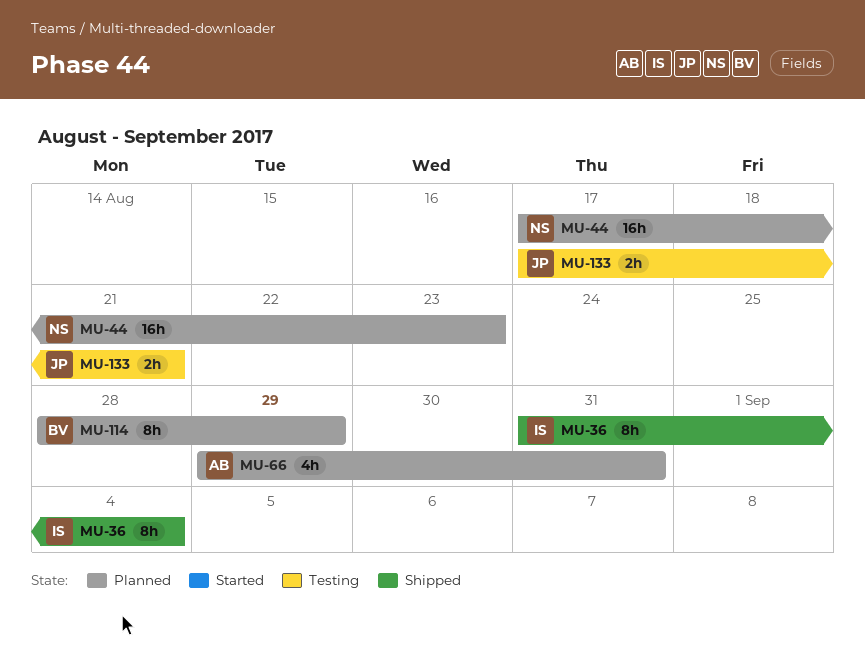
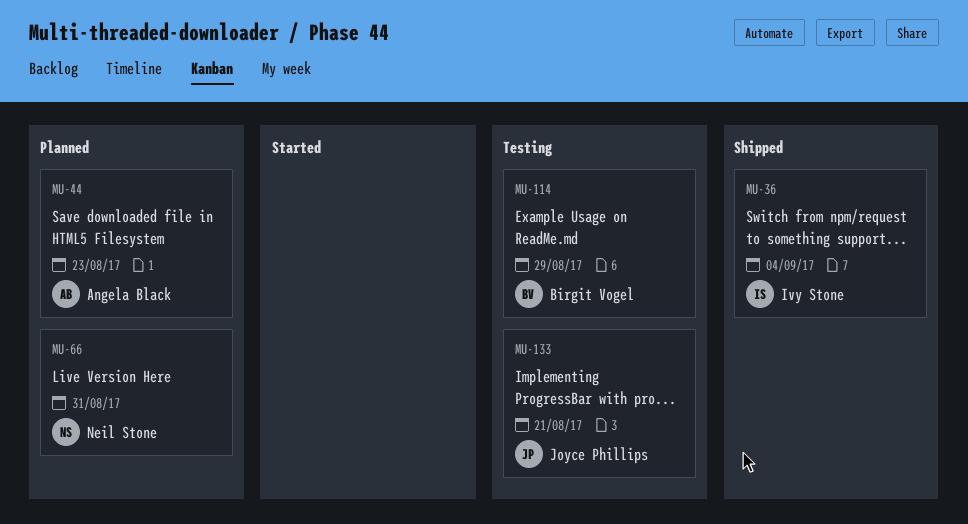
MU-44, owner: Neil Stone -> Angela Black
MU-66, owner: Angela Black -> Neil Stone
MU-114, status: Planned -> Testing

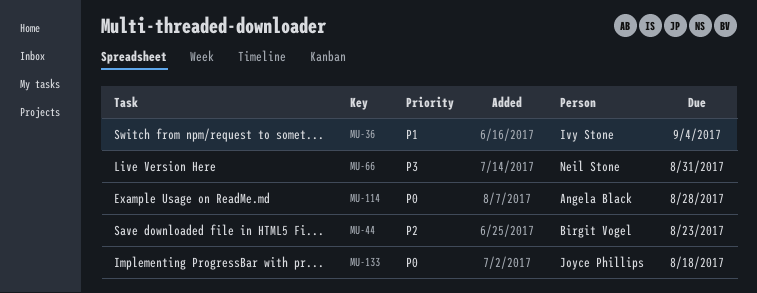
MU-44, owner: Angela Black -> Birgit Vogel
MU-114, owner: Birgit Vogel -> Angela Black
MU-114, due: Aug 29 -> Aug 28
MU-133, due: Aug 21 -> Aug 18

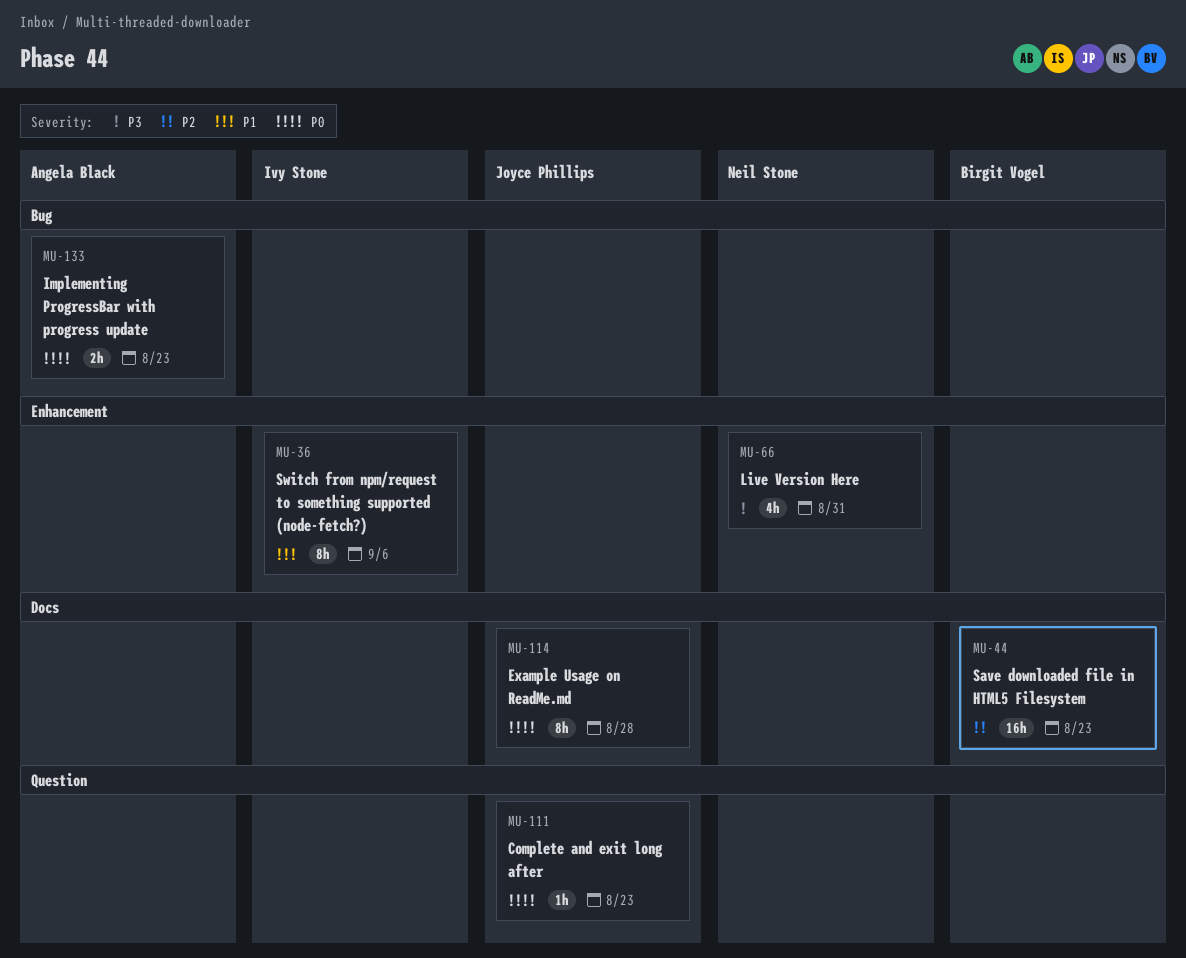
MU-36, due: Sep 4 -> Sep 6
MU-111: none -> present
MU-114, owner: Angela Black -> Joyce Phillips
MU-133, owner: Joyce Phillips -> Angela Black
MU-133, due: Aug 18 -> Aug 23

